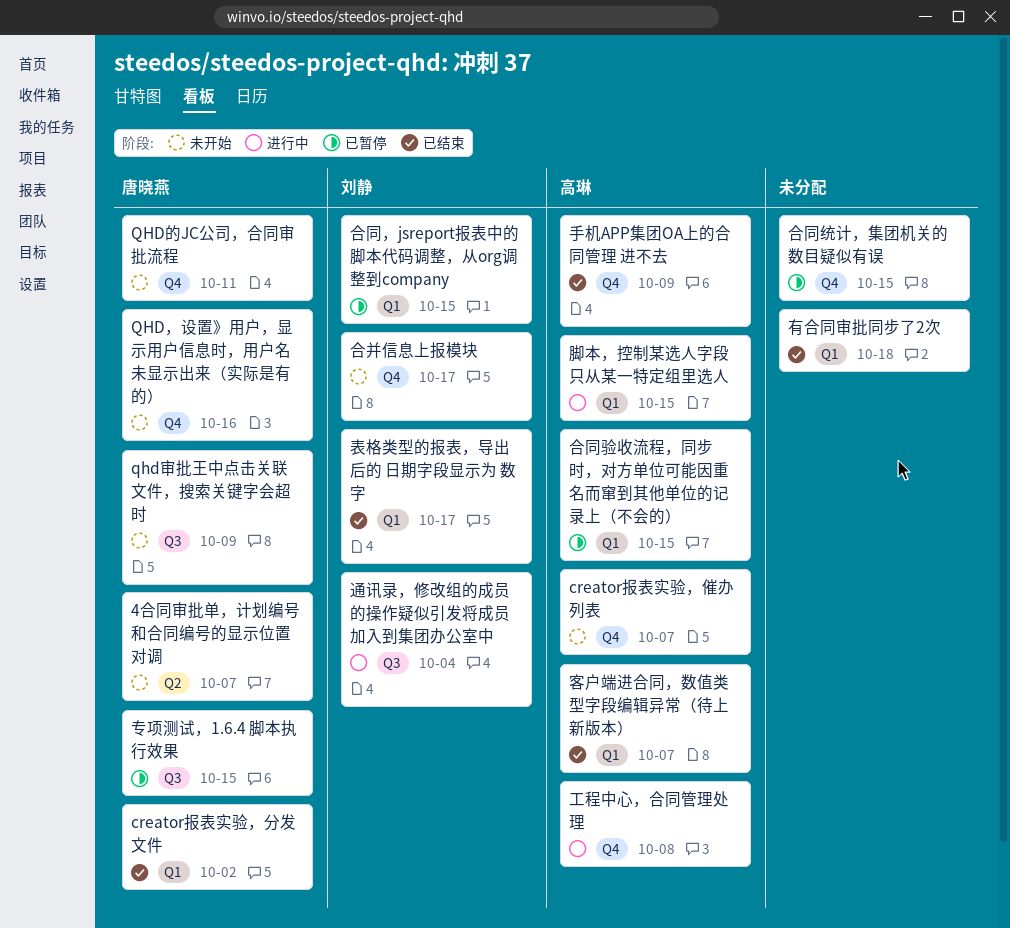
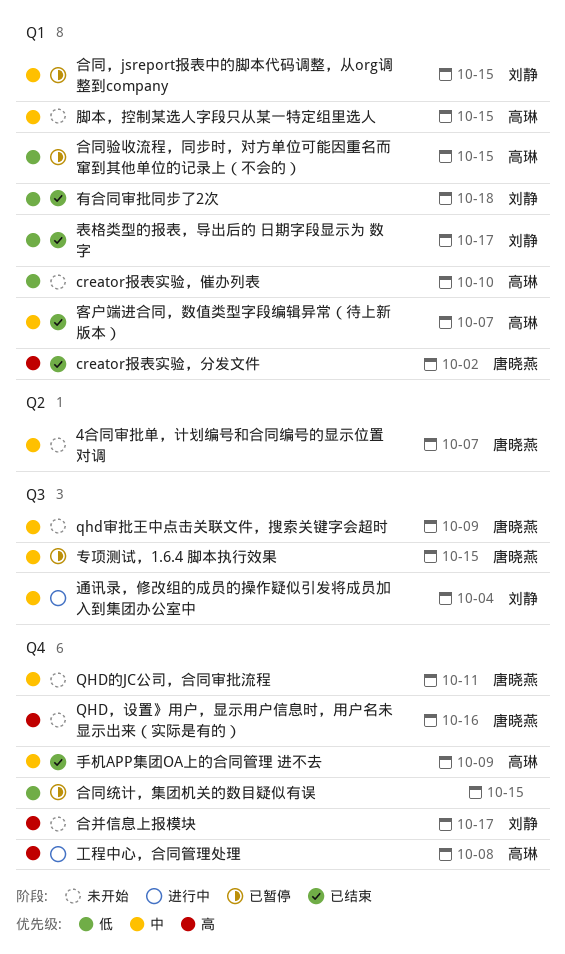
creator报表实验，催办列表, label: Q4 -> Q1
creator报表实验，催办列表, due: Oct 7 -> Oct 10
有合同审批同步了2次, owner: none -> 刘静
脚本，控制某选人字段只从某一特定组里选人, status: 进行中 -> 未开始

